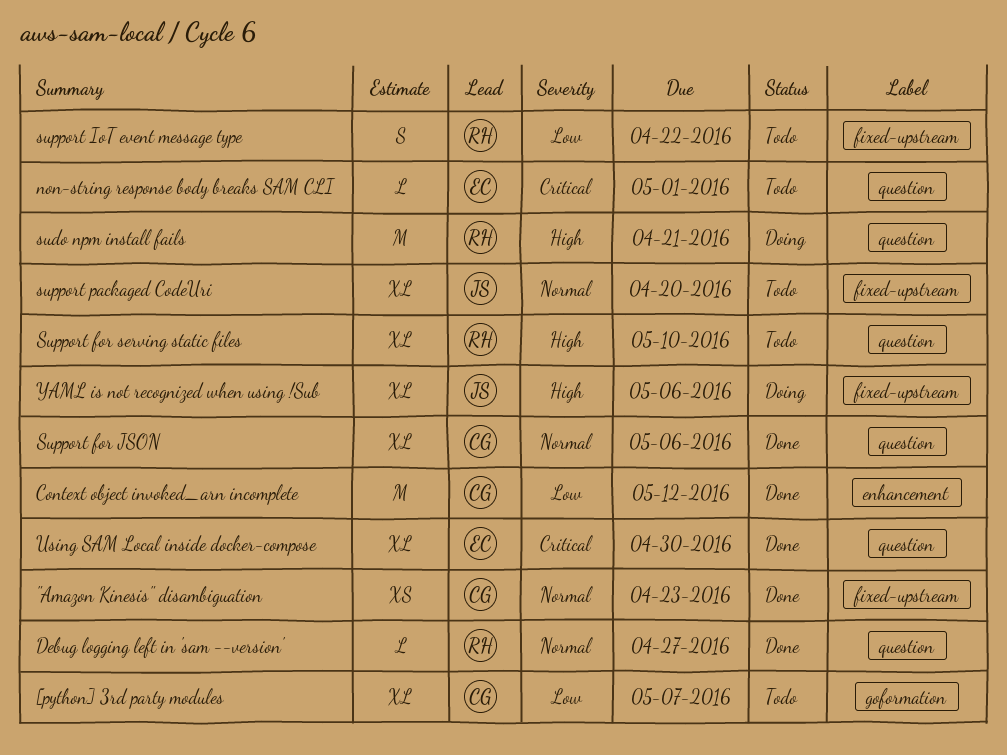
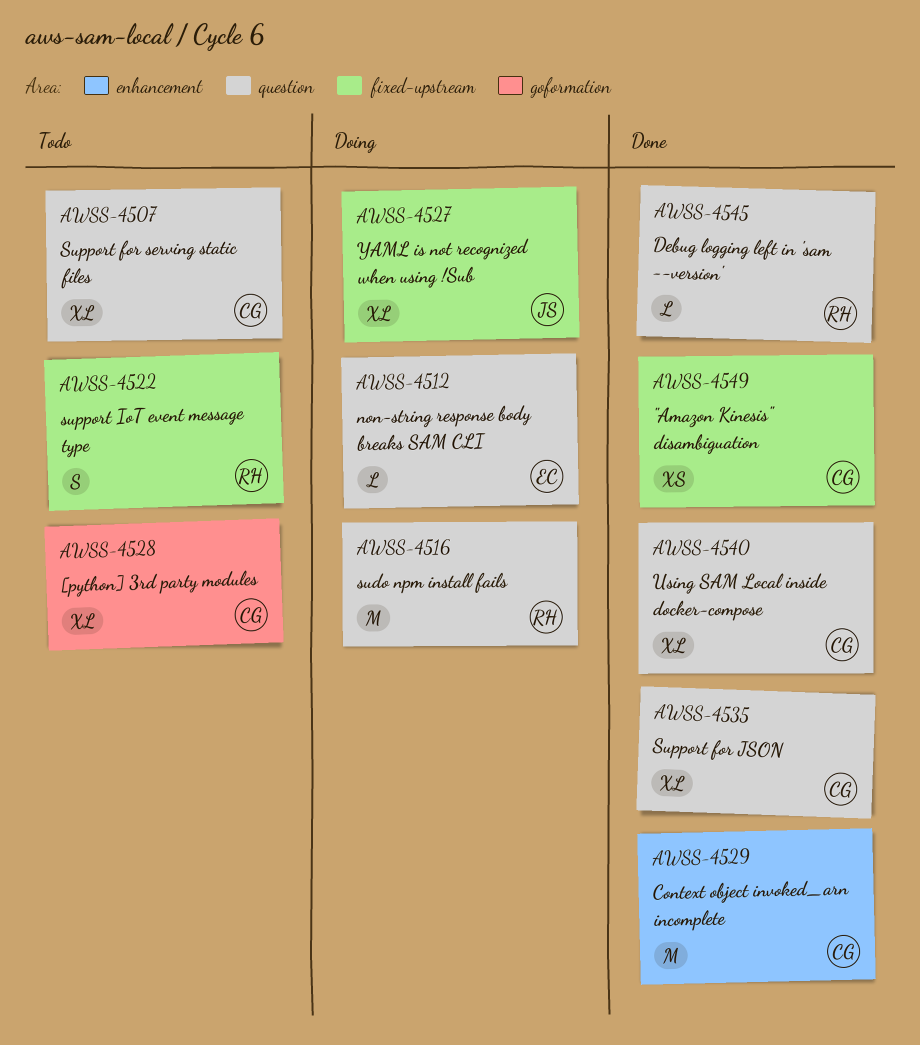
non-string response body breaks SAM CLI, status: Todo -> Doing
Support for serving static files, owner: RH -> CG
support packaged CodeUri: present -> none
Using SAM Local inside docker-compose, owner: EC -> CG

